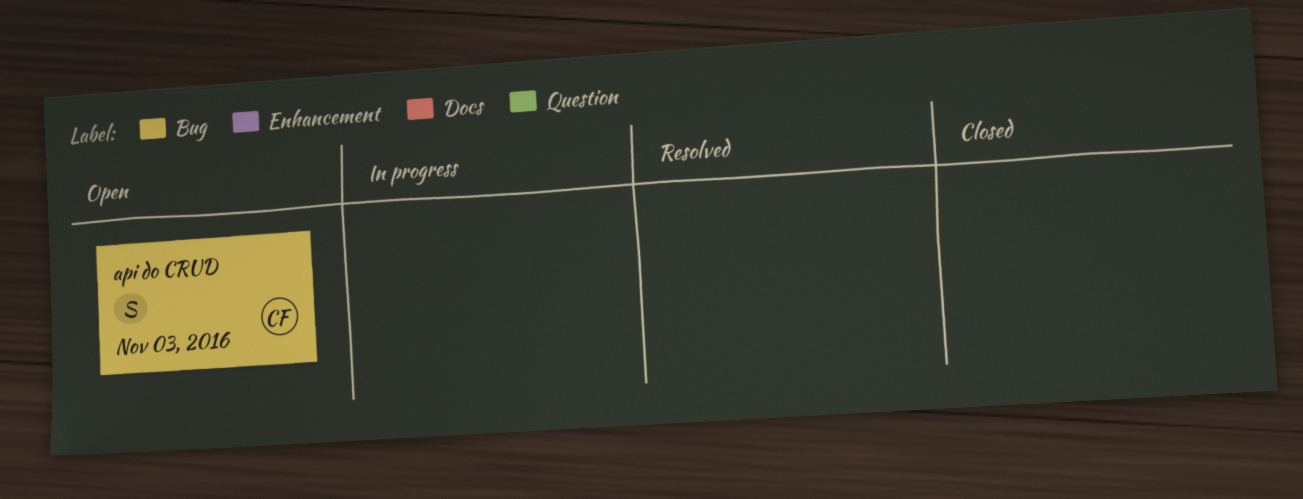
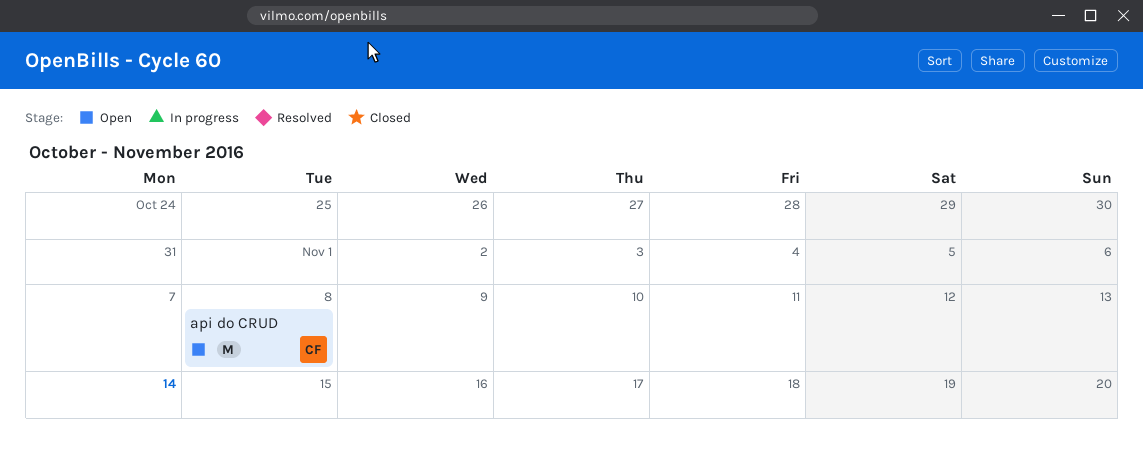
api do CRUD, estimate: S -> M
api do CRUD, due: Nov 3 -> Nov 8

